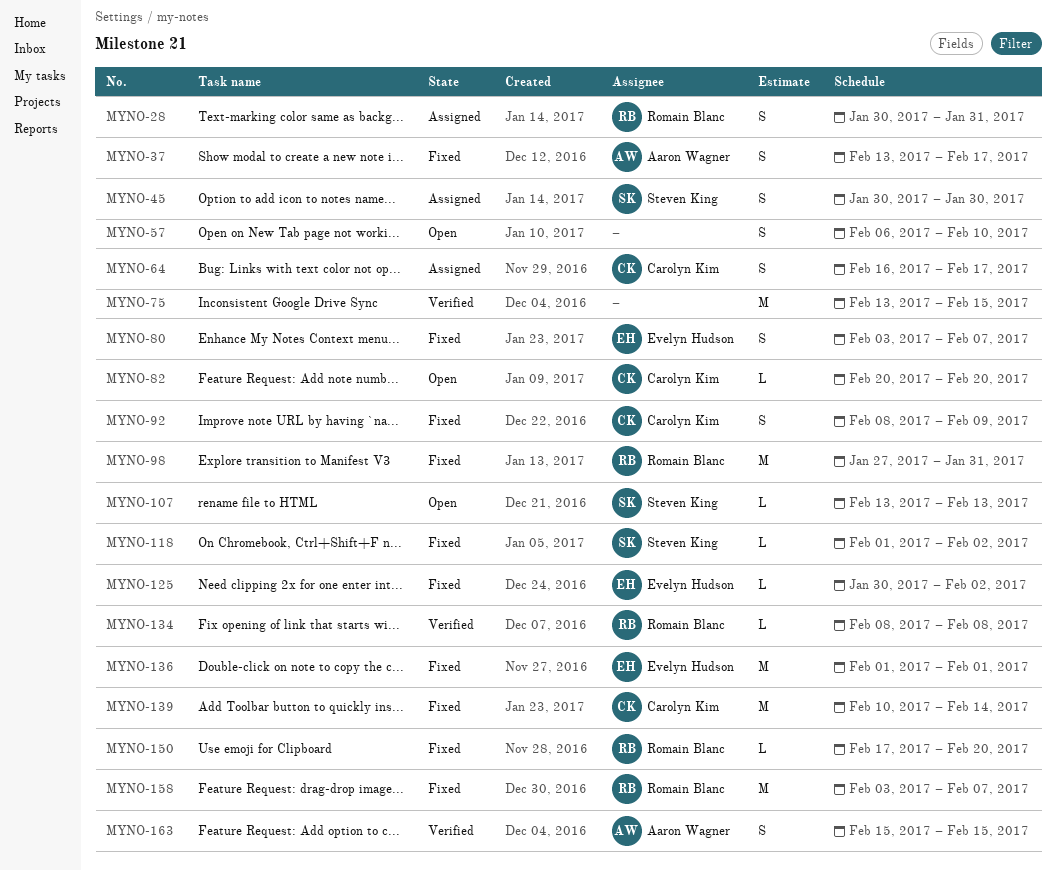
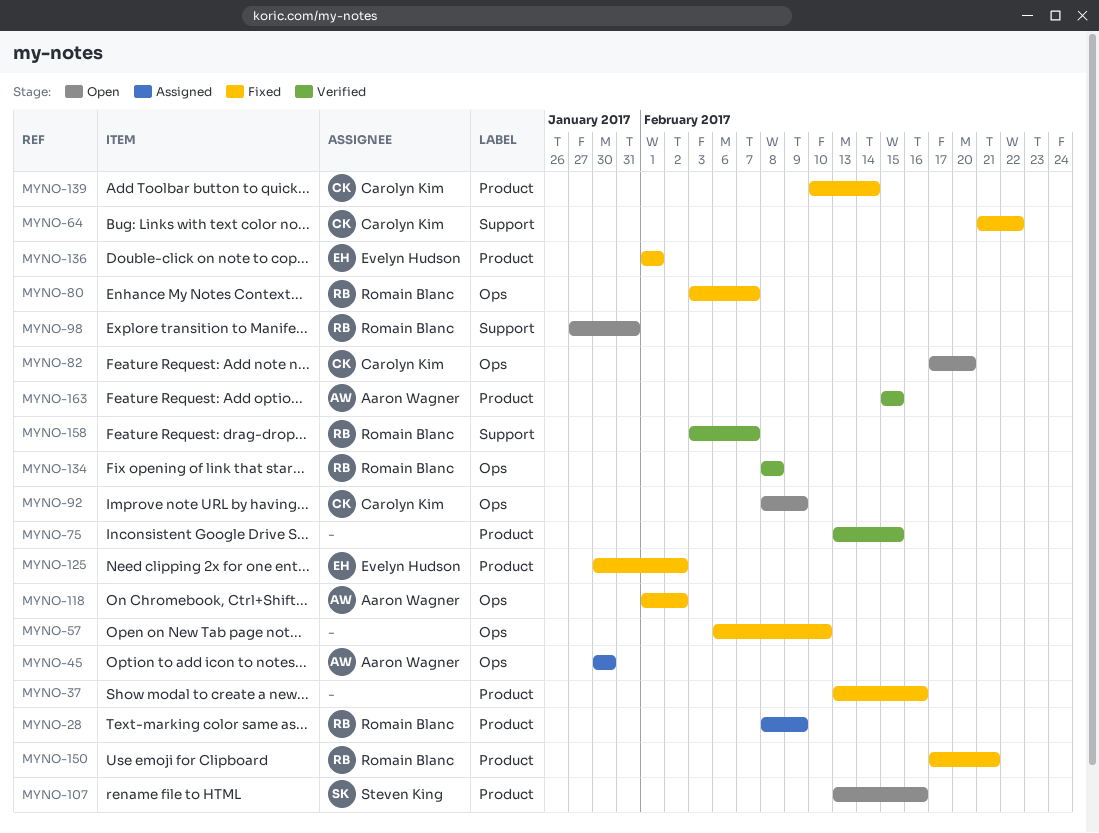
MYNO-28, start: Jan 30 -> Feb 8
MYNO-28, due: Jan 31 -> Feb 9
MYNO-37, owner: Aaron Wagner -> none
MYNO-37, due: Feb 17 -> Feb 16
MYNO-45, owner: Steven King -> Aaron Wagner
MYNO-57, status: Open -> Fixed
MYNO-64, status: Assigned -> Fixed
MYNO-64, start: Feb 16 -> Feb 21
MYNO-64, due: Feb 17 -> Feb 22
MYNO-80, owner: Evelyn Hudson -> Romain Blanc
MYNO-82, start: Feb 20 -> Feb 17
MYNO-92, status: Fixed -> Open
MYNO-98, status: Fixed -> Open
MYNO-107, due: Feb 13 -> Feb 16
MYNO-118, owner: Steven King -> Aaron Wagner
MYNO-150, due: Feb 20 -> Feb 21
MYNO-158, status: Fixed -> Verified

